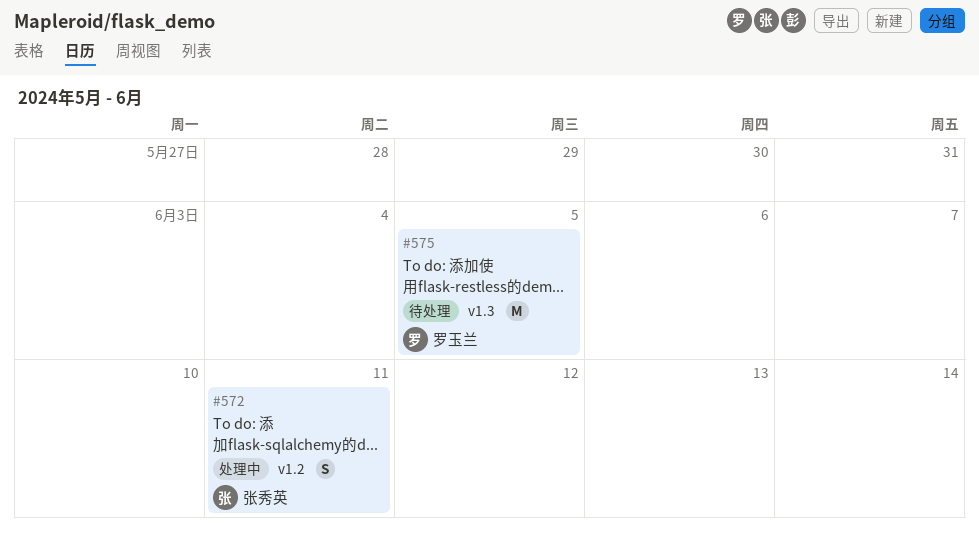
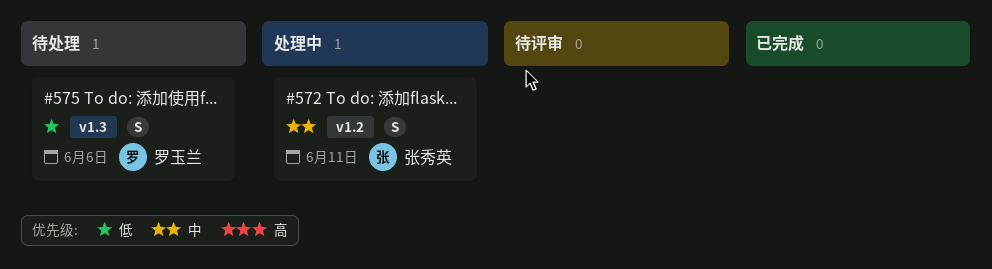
#575, estimate: M -> S
#575, due: Jun 5 -> Jun 6

